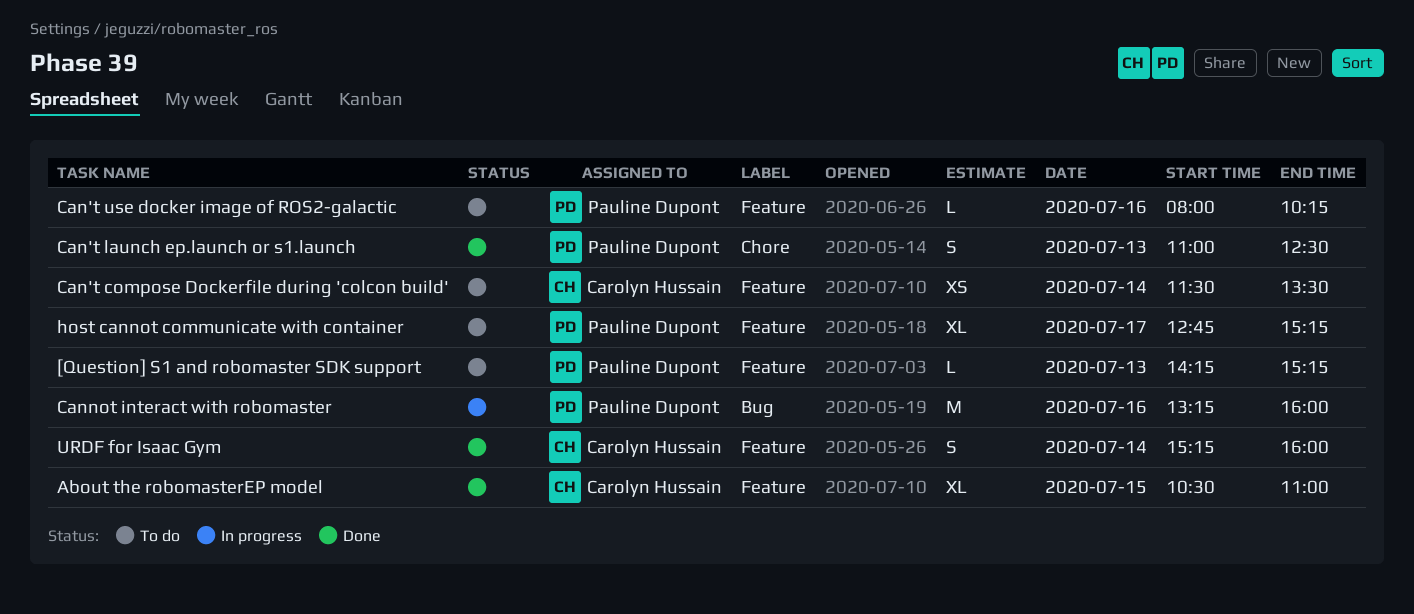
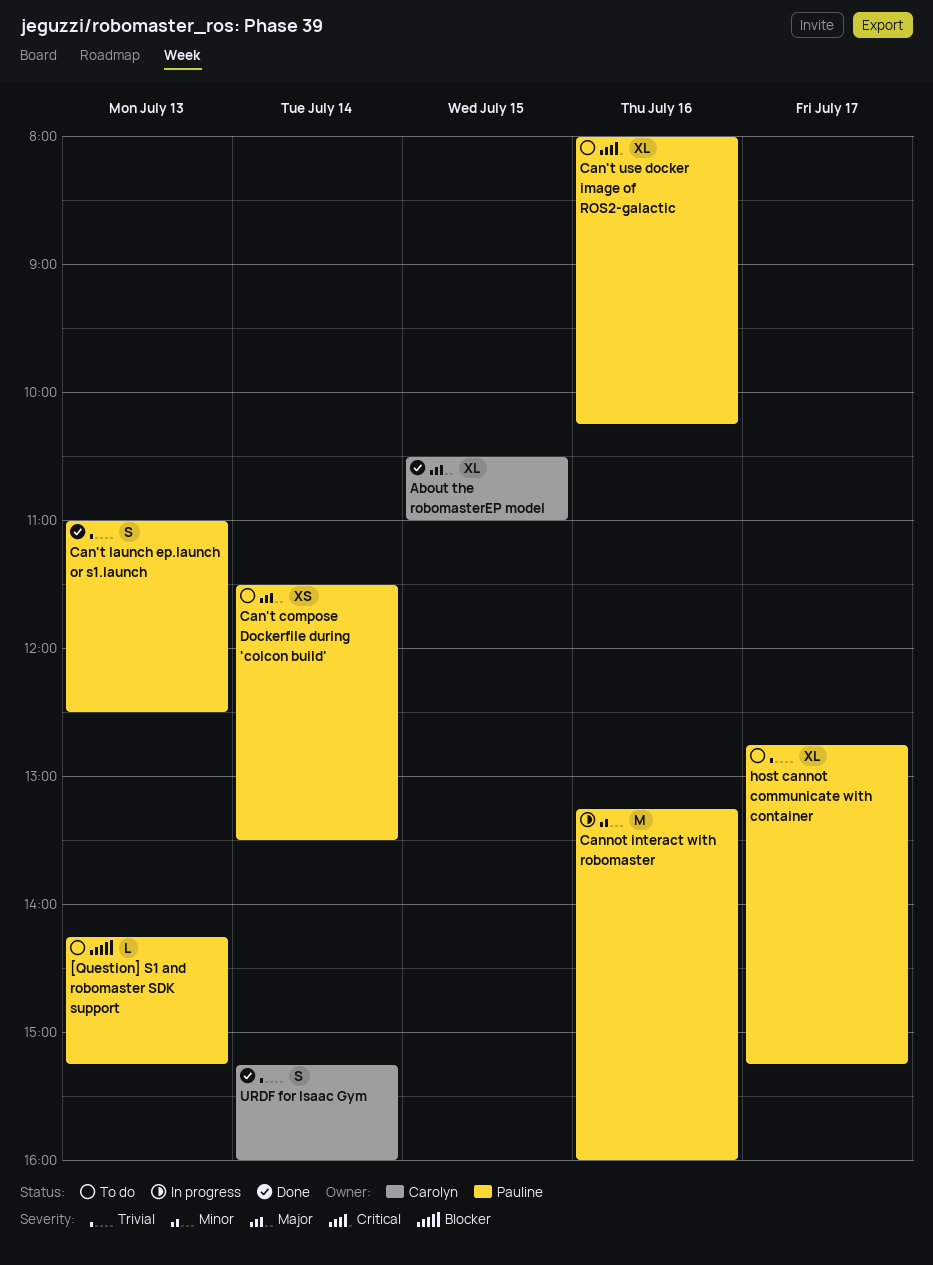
Can't compose Dockerfile during 'colcon build', owner: Carolyn Hussain -> Pauline Dupont
Can't use docker image of ROS2-galactic, estimate: L -> XL

